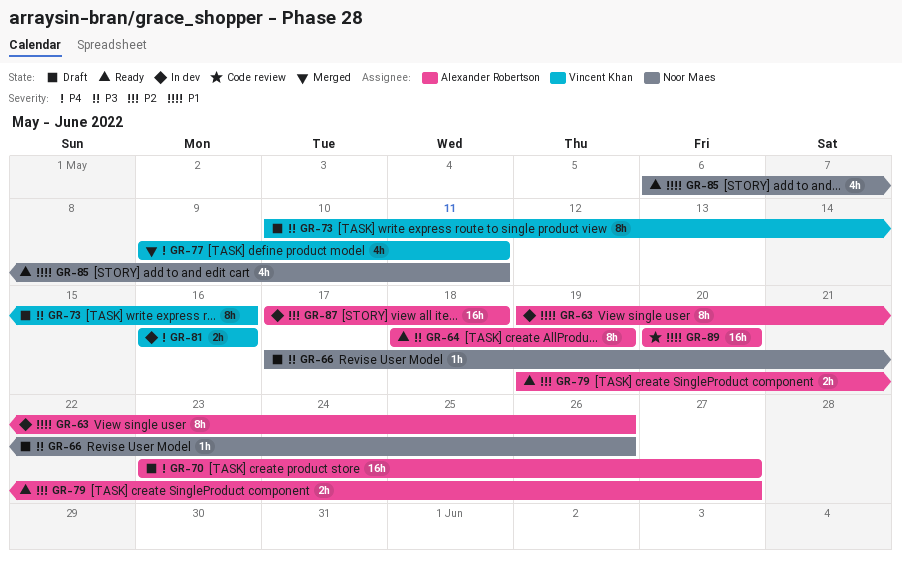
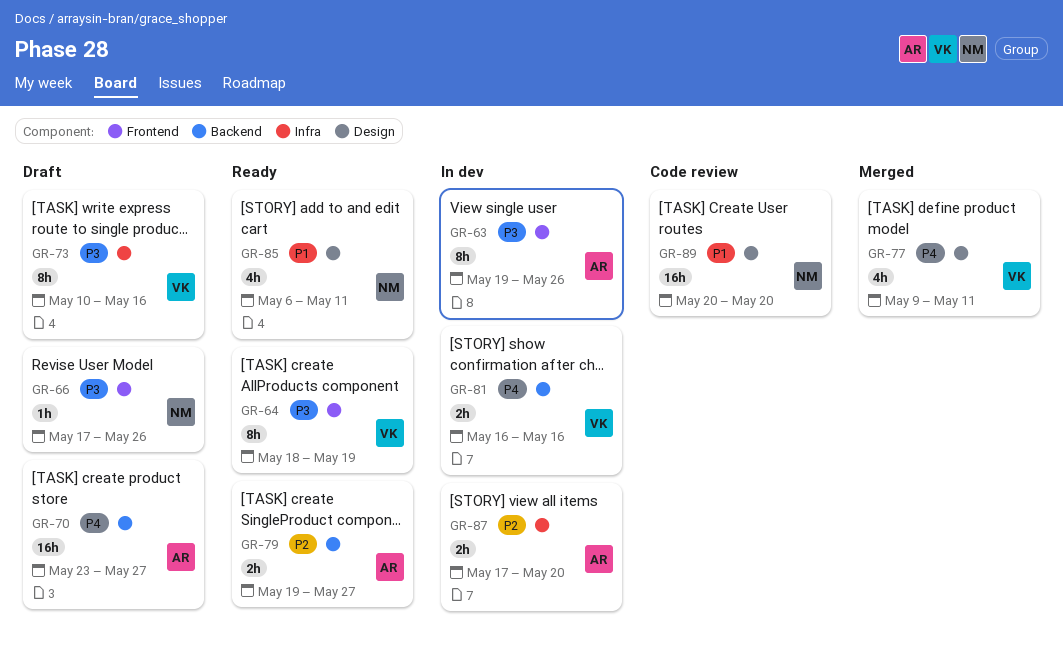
GR-63, priority: P1 -> P3
GR-64, owner: Alexander Robertson -> Vincent Khan
GR-87, estimate: 16h -> 2h
GR-87, due: May 18 -> May 20
GR-89, owner: Alexander Robertson -> Noor Maes

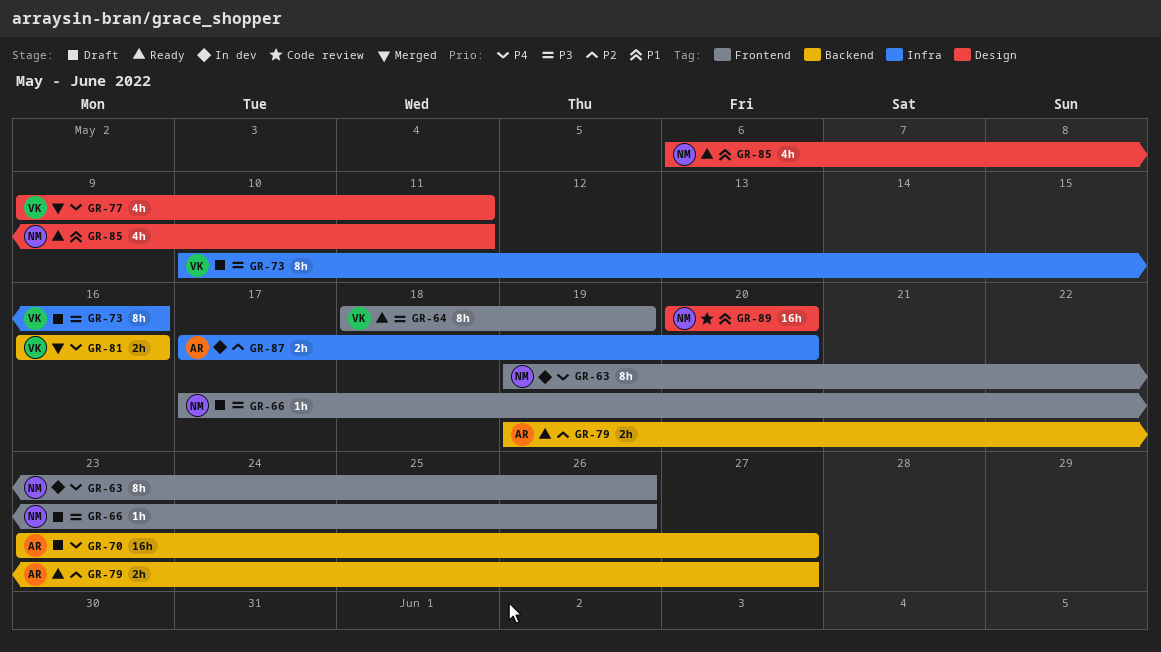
GR-63, owner: AR -> NM
GR-63, priority: P3 -> P4
GR-81, status: In dev -> Merged

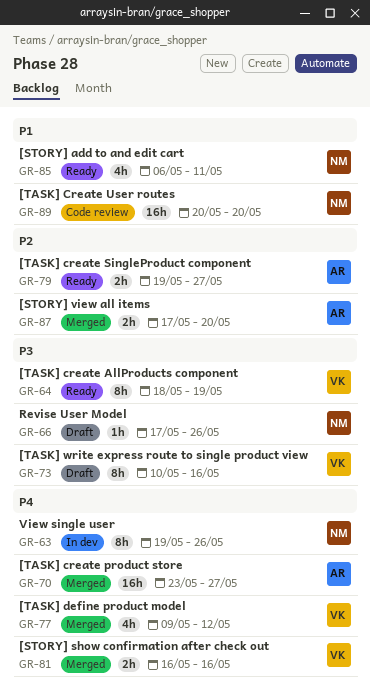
GR-70, status: Draft -> Merged
GR-77, due: May 11 -> May 12
GR-87, status: In dev -> Merged

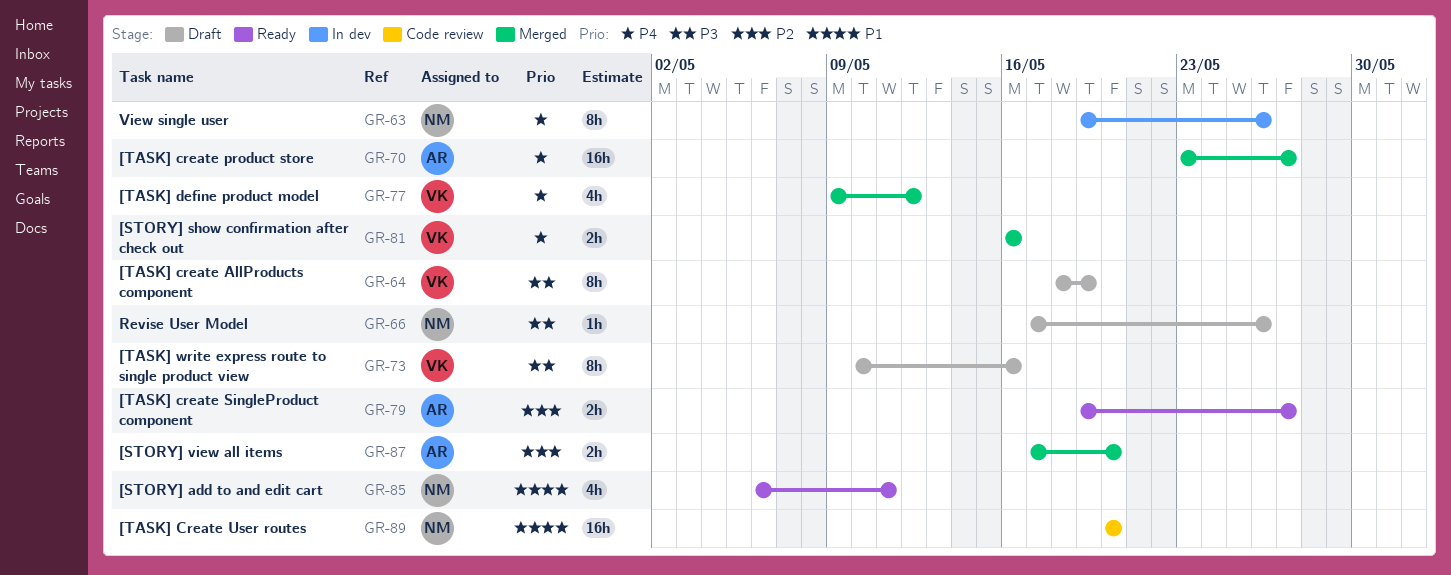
GR-64, status: Ready -> Draft

